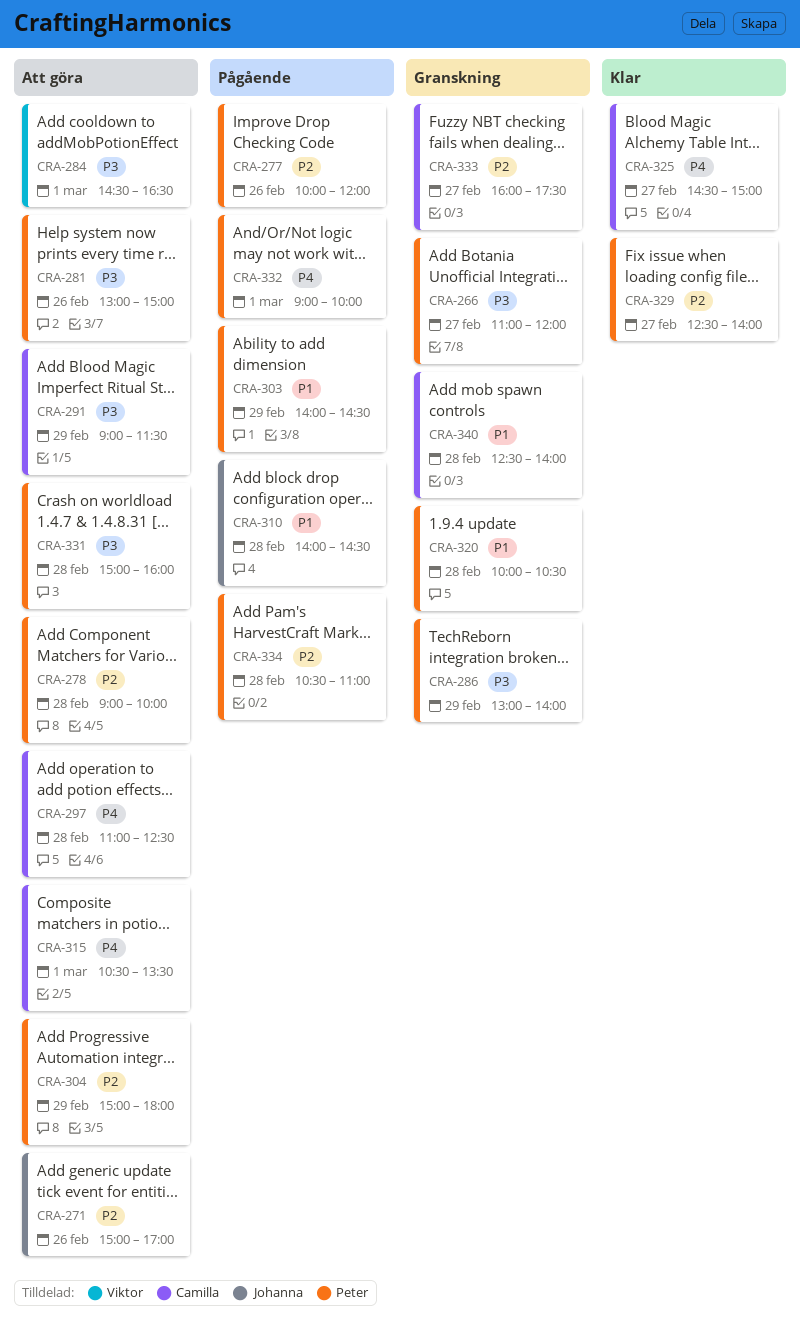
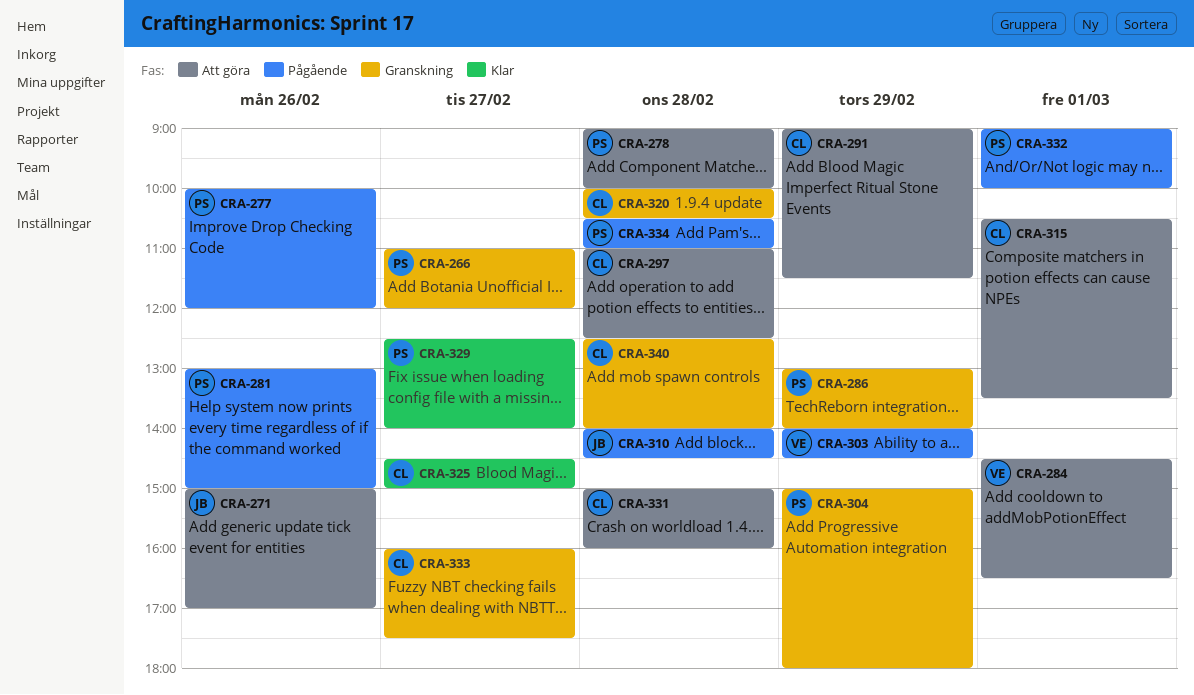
CRA-281, status: Att göra -> Pågående
CRA-303, owner: Peter -> Viktor
CRA-304, status: Att göra -> Granskning
CRA-320, owner: Peter -> Camilla
CRA-331, owner: Peter -> Camilla

